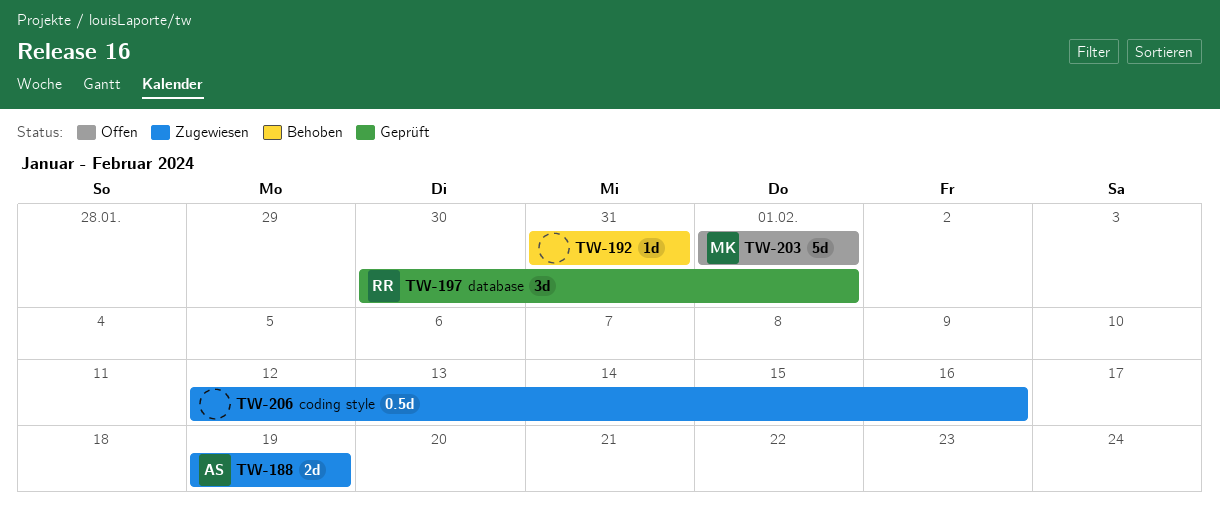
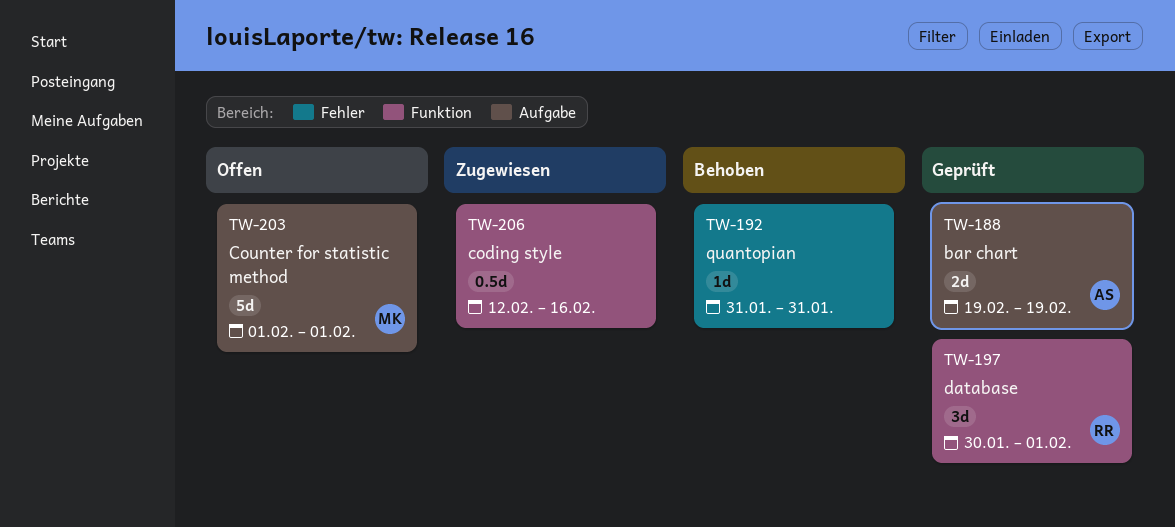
TW-188, status: Zugewiesen -> Geprüft

